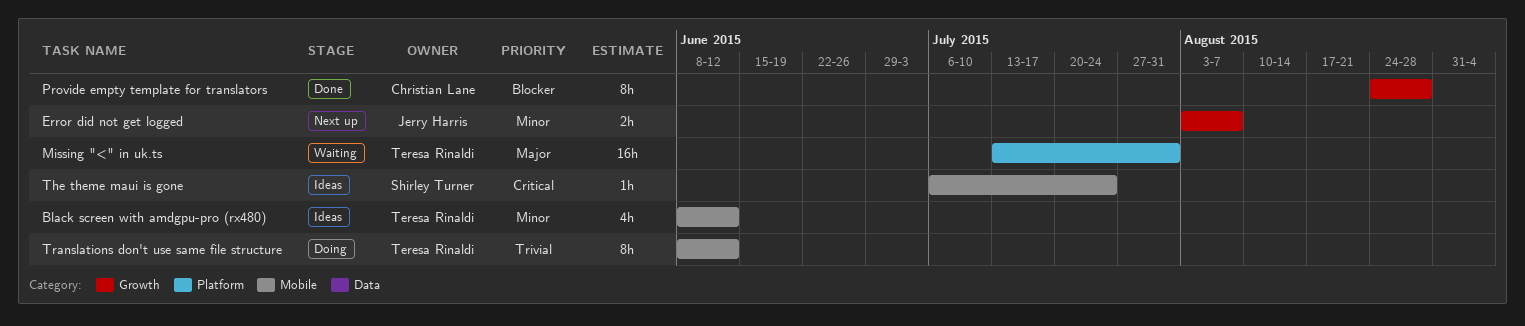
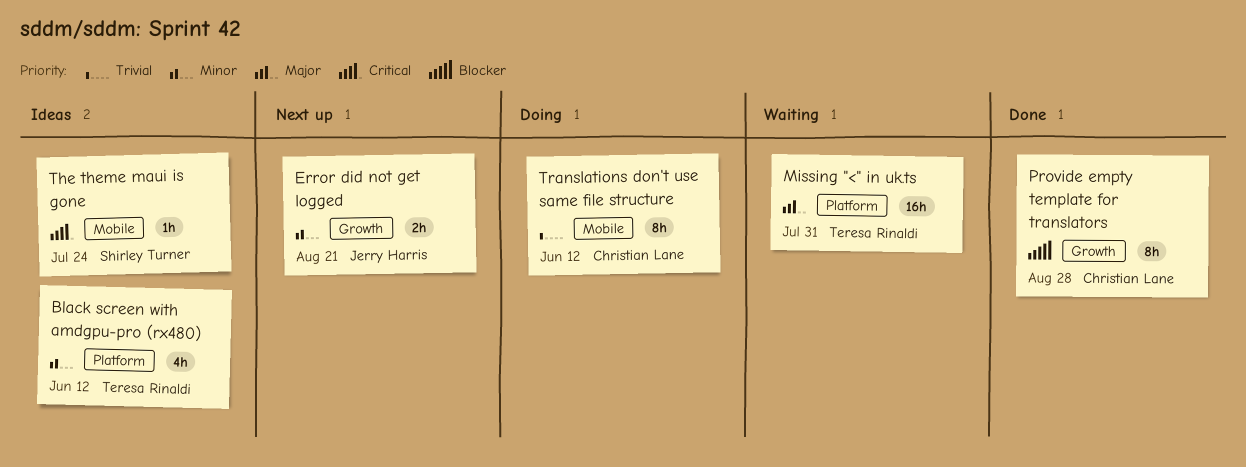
Black screen with amdgpu-pro (rx480), label: Mobile -> Platform
Error did not get logged, due: Aug 7 -> Aug 21
Translations don't use same file structure, owner: Teresa Rinaldi -> Christian Lane

